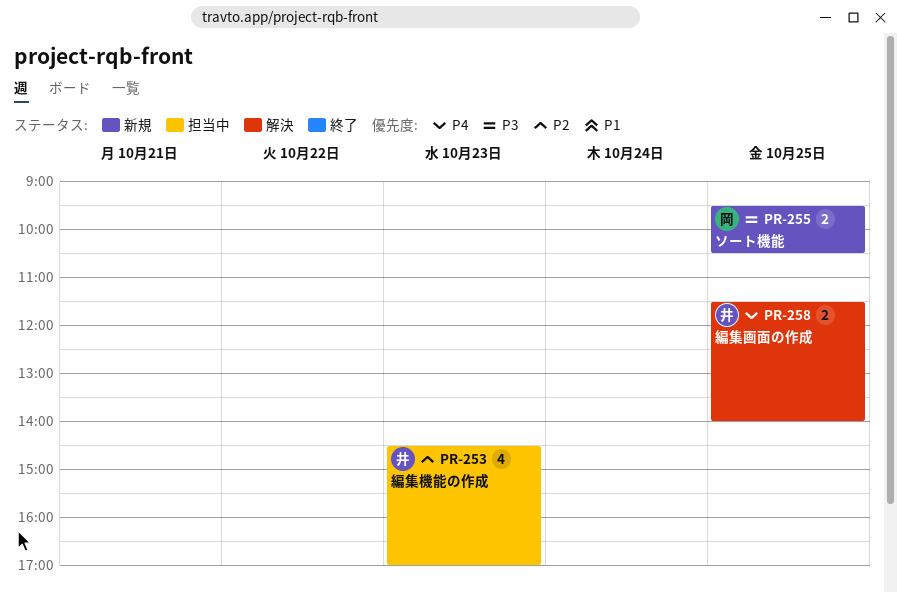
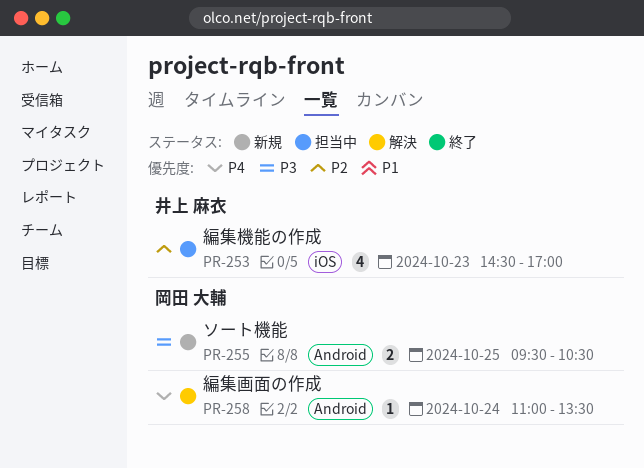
PR-258, owner: 井上 麻衣 -> 岡田 大輔
PR-258, estimate: 2 -> 1
PR-258, day: Oct 25 -> Oct 24
PR-258, begins: 11:30 -> 11:00
PR-258, ends: 14:00 -> 13:30

